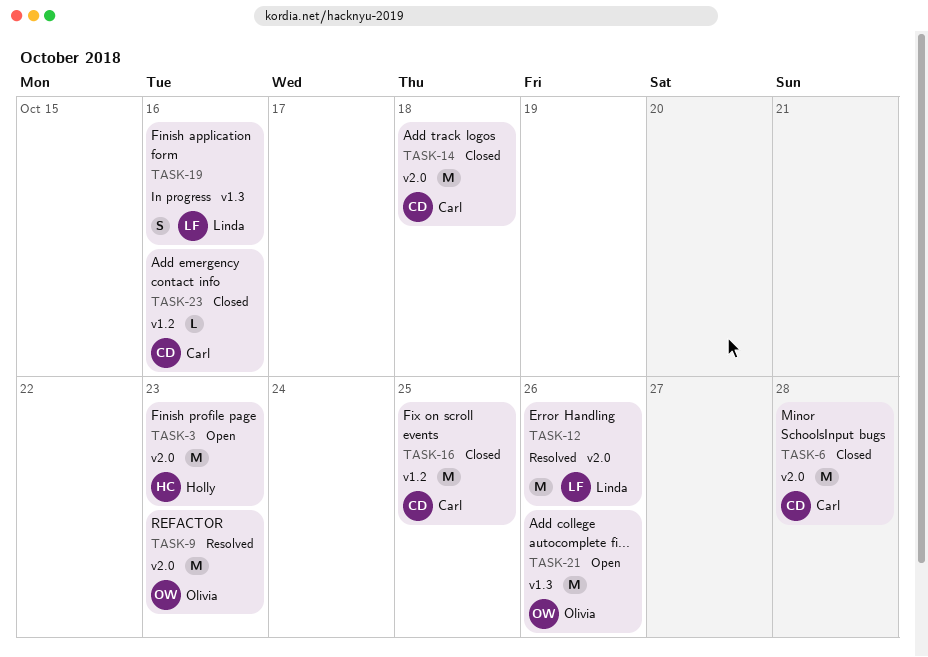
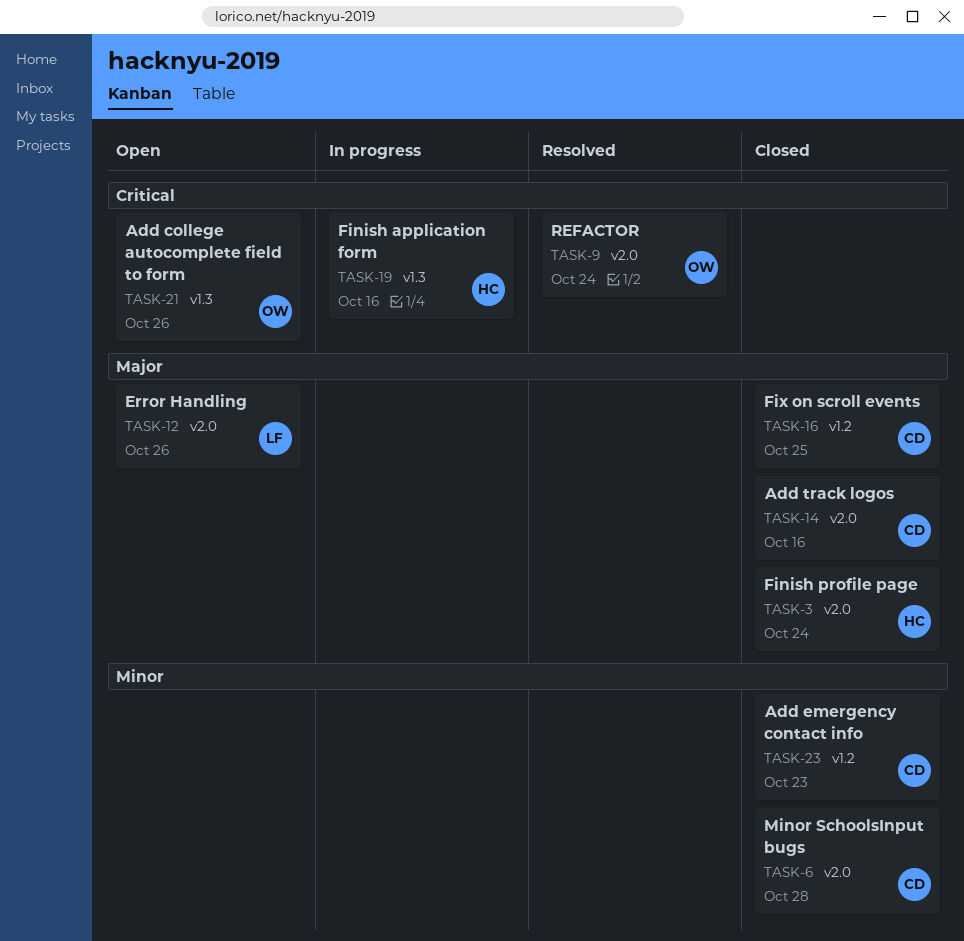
TASK-3, status: Open -> Closed
TASK-3, due: Oct 23 -> Oct 24
TASK-9, due: Oct 23 -> Oct 24
TASK-12, status: Resolved -> Open
TASK-14, due: Oct 18 -> Oct 16
TASK-19, owner: Linda -> Holly
TASK-23, due: Oct 16 -> Oct 23

